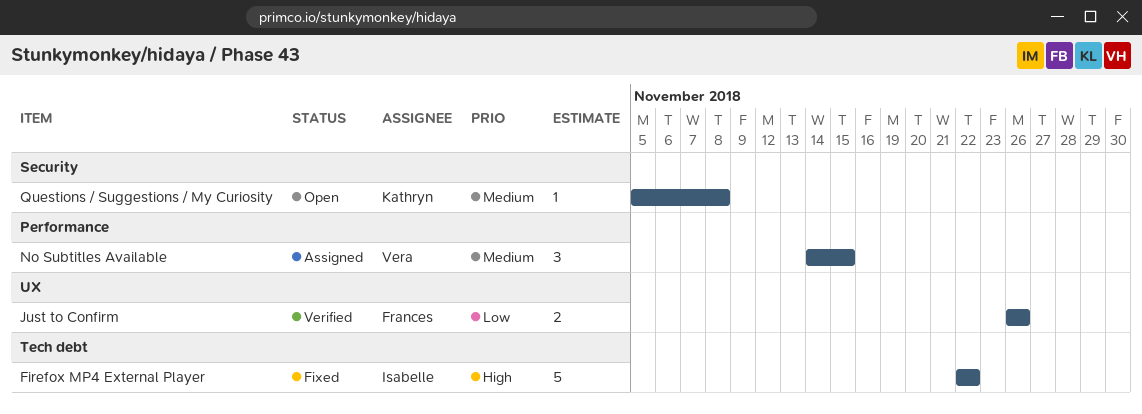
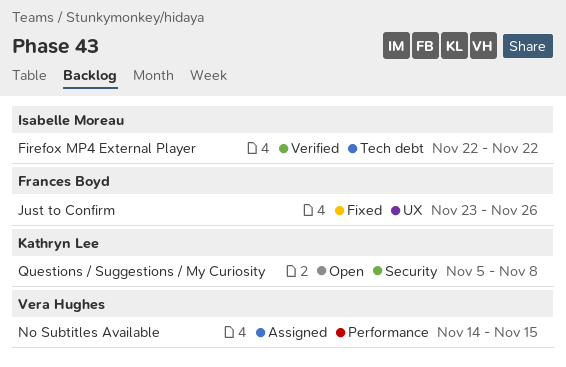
Firefox MP4 External Player, status: Fixed -> Verified
Just to Confirm, status: Verified -> Fixed
Just to Confirm, start: Nov 26 -> Nov 23

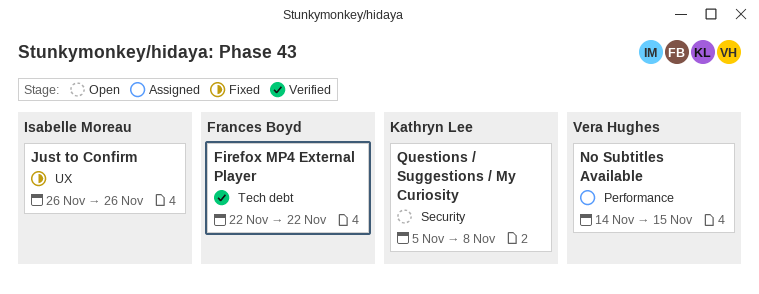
Firefox MP4 External Player, owner: Isabelle Moreau -> Frances Boyd
Just to Confirm, owner: Frances Boyd -> Isabelle Moreau
Just to Confirm, start: Nov 23 -> Nov 26

